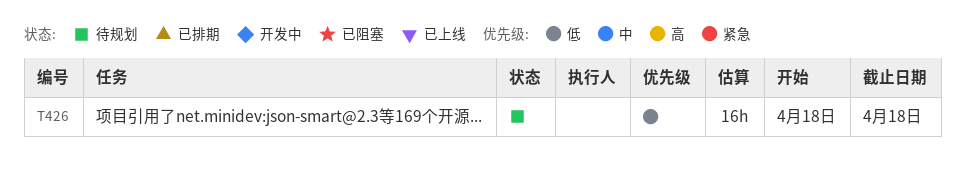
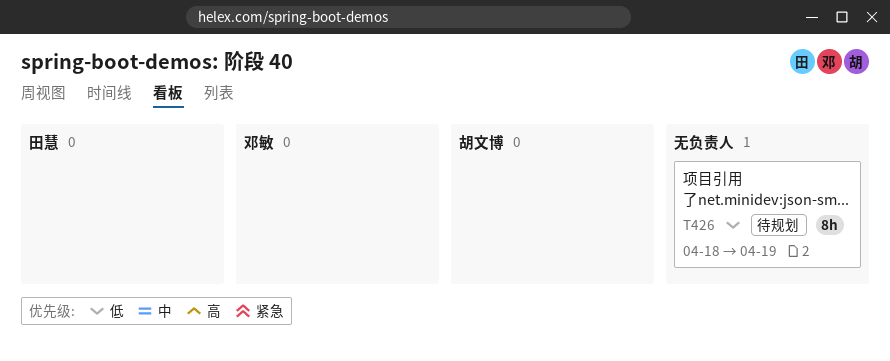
T426, estimate: 16h -> 8h
T426, due: Apr 18 -> Apr 19

